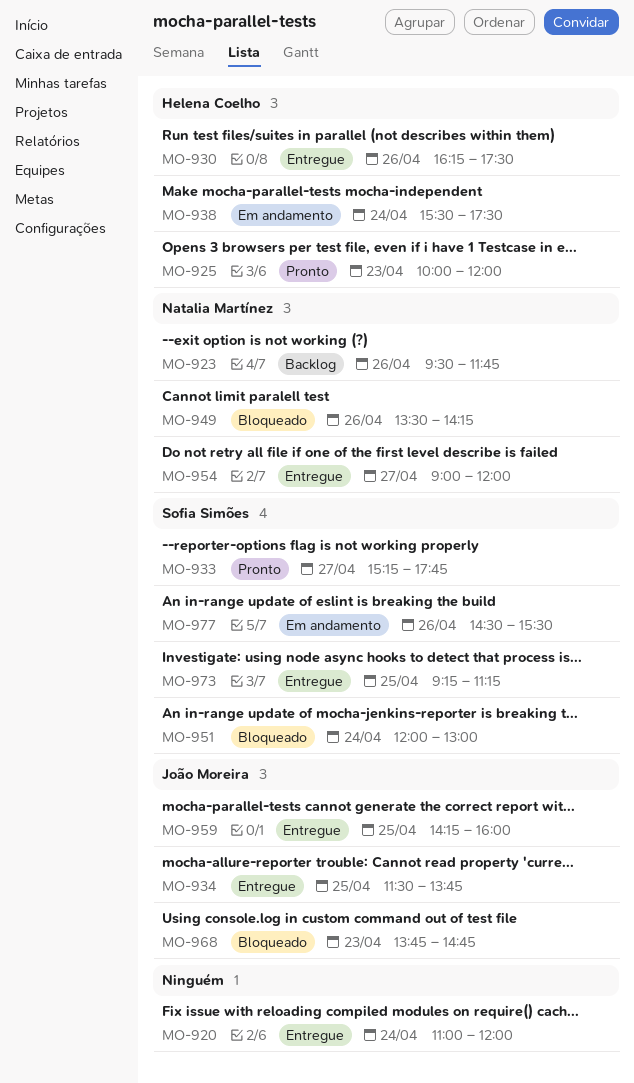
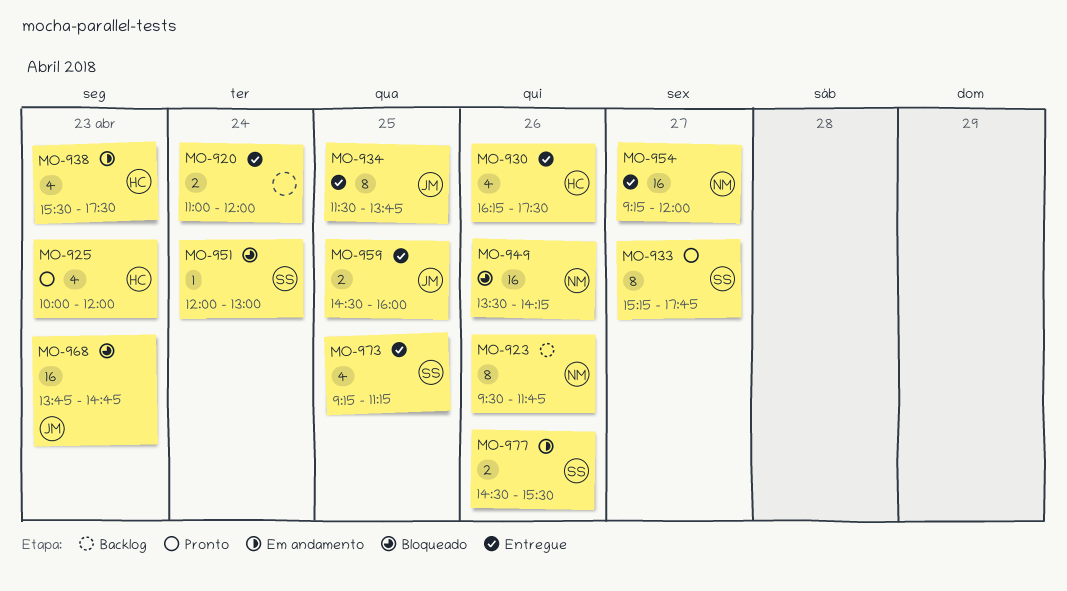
MO-938, day: Apr 24 -> Apr 23
MO-954, begins: 09:00 -> 09:15
MO-959, begins: 14:15 -> 14:30

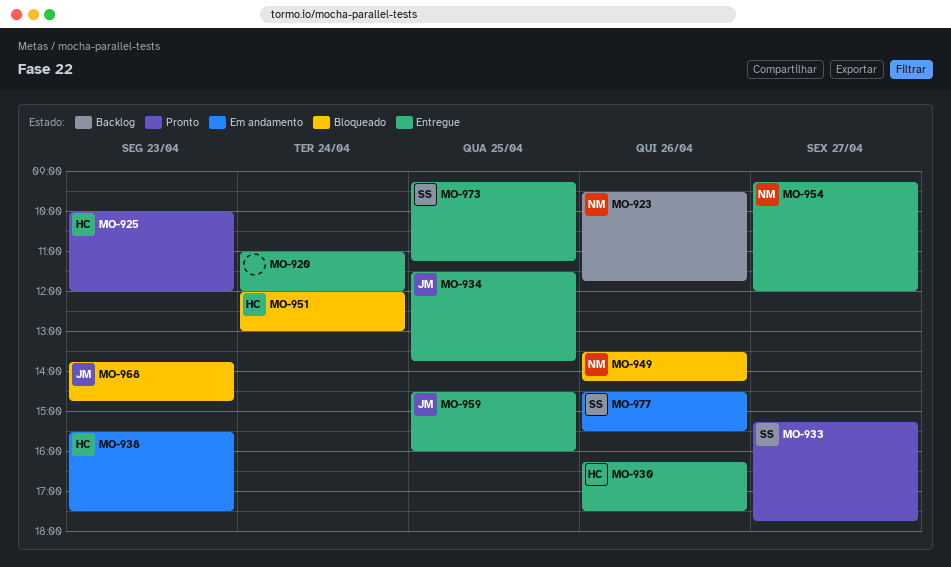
MO-951, owner: SS -> HC

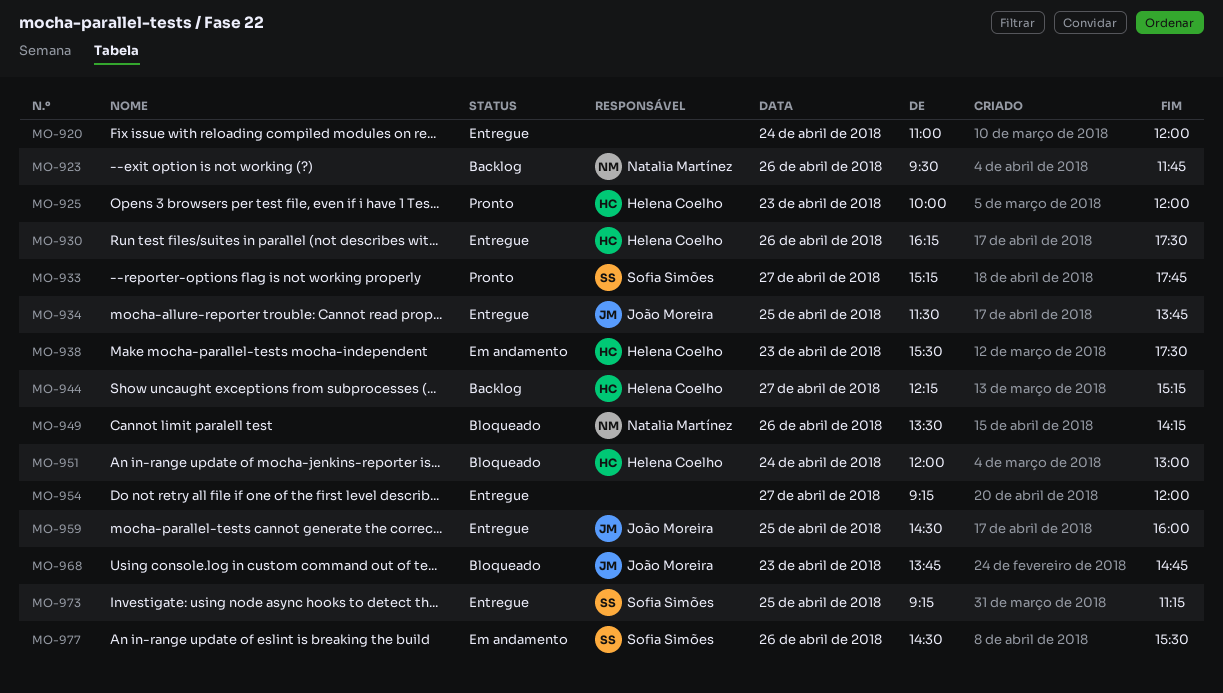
MO-944: none -> present
MO-954, owner: Natalia Martínez -> none

